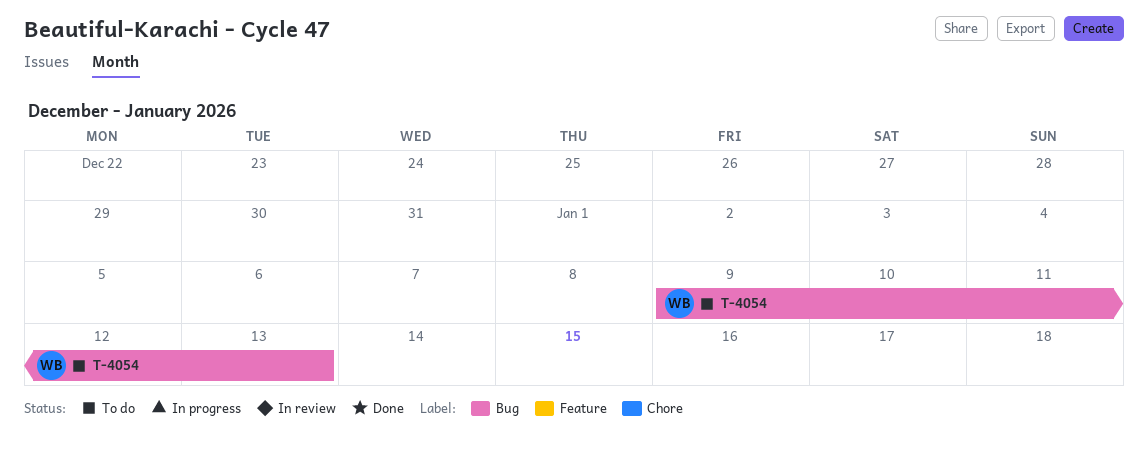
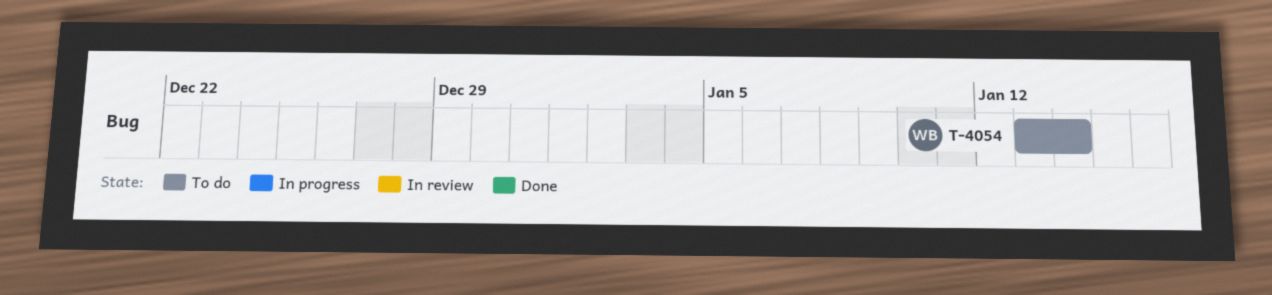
T-4054, start: Jan 9 -> Jan 13
T-4054, due: Jan 13 -> Jan 14

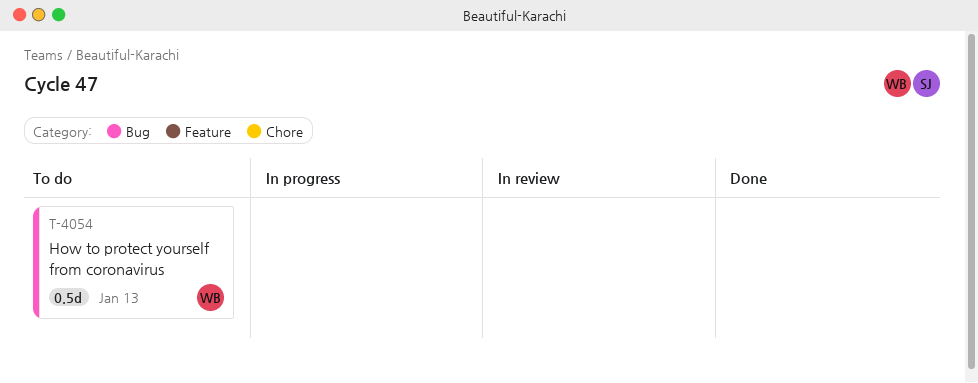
T-4054, due: Jan 14 -> Jan 13

